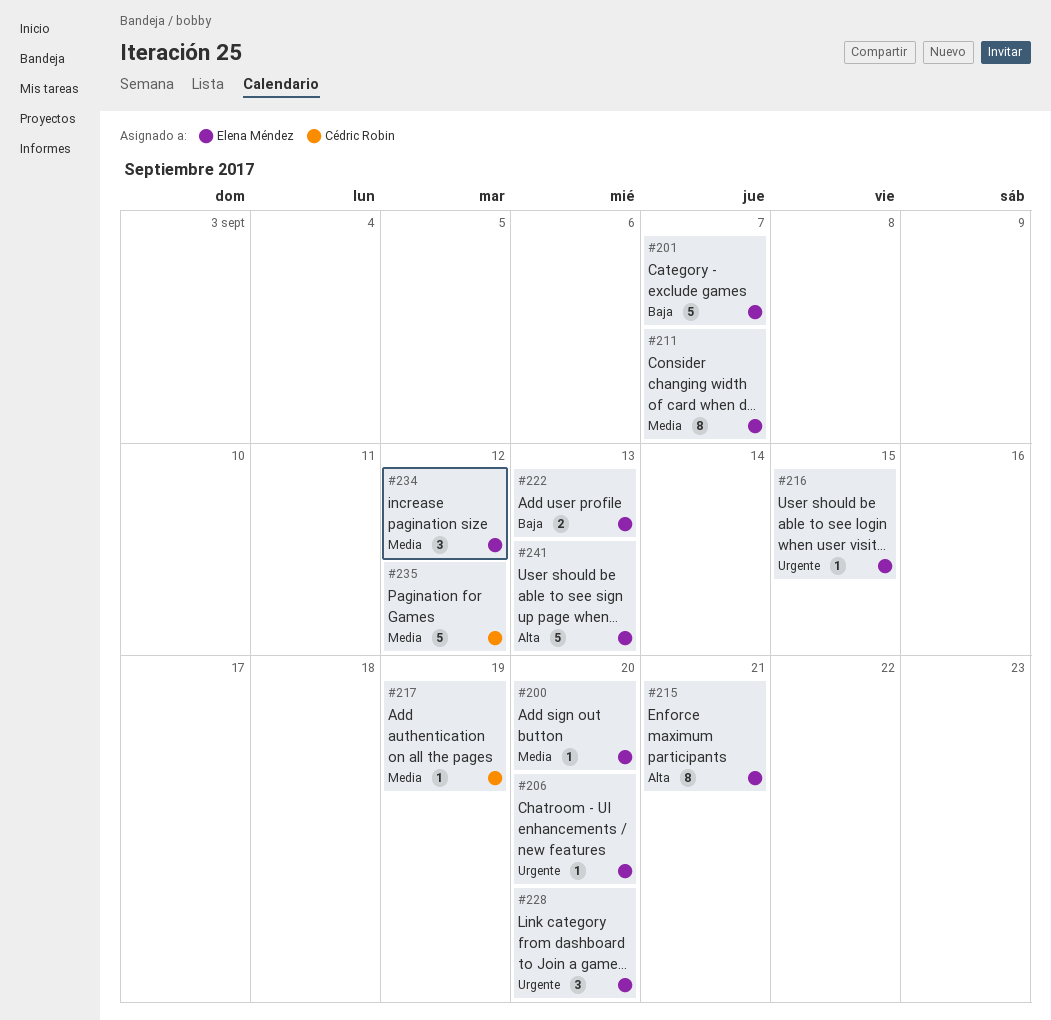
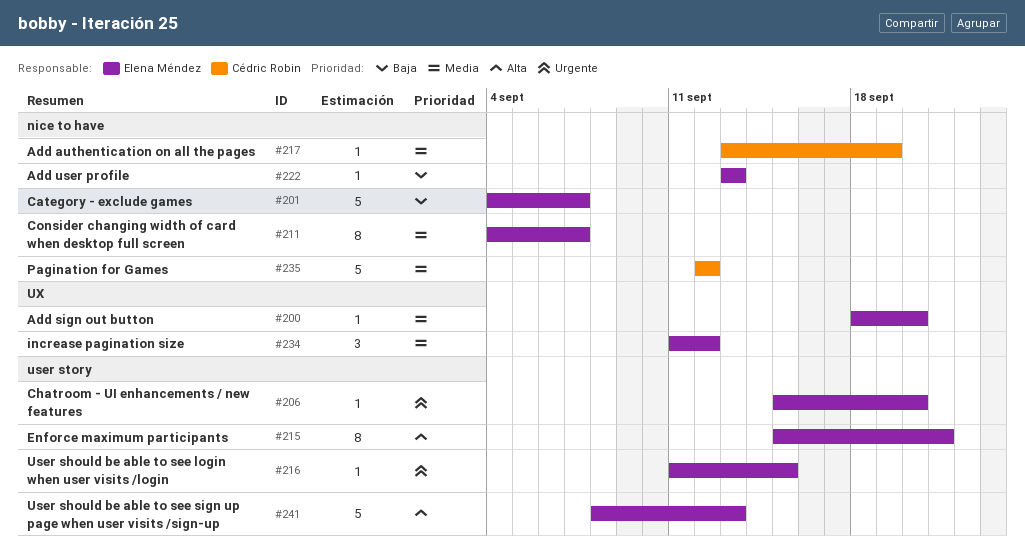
#222, estimate: 2 -> 1
#228: present -> none

